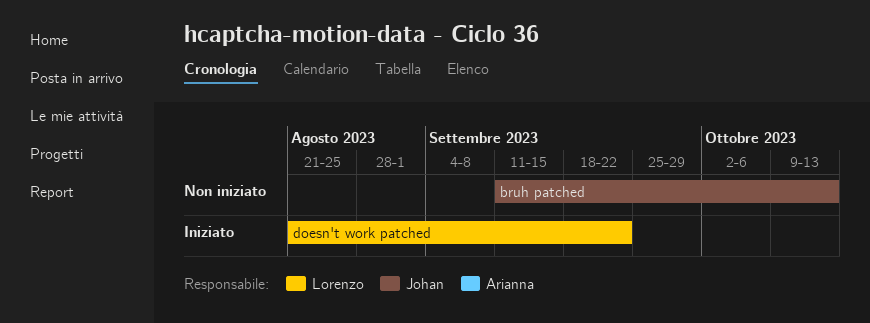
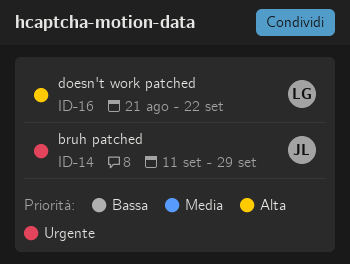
bruh patched, due: Oct 13 -> Sep 29

